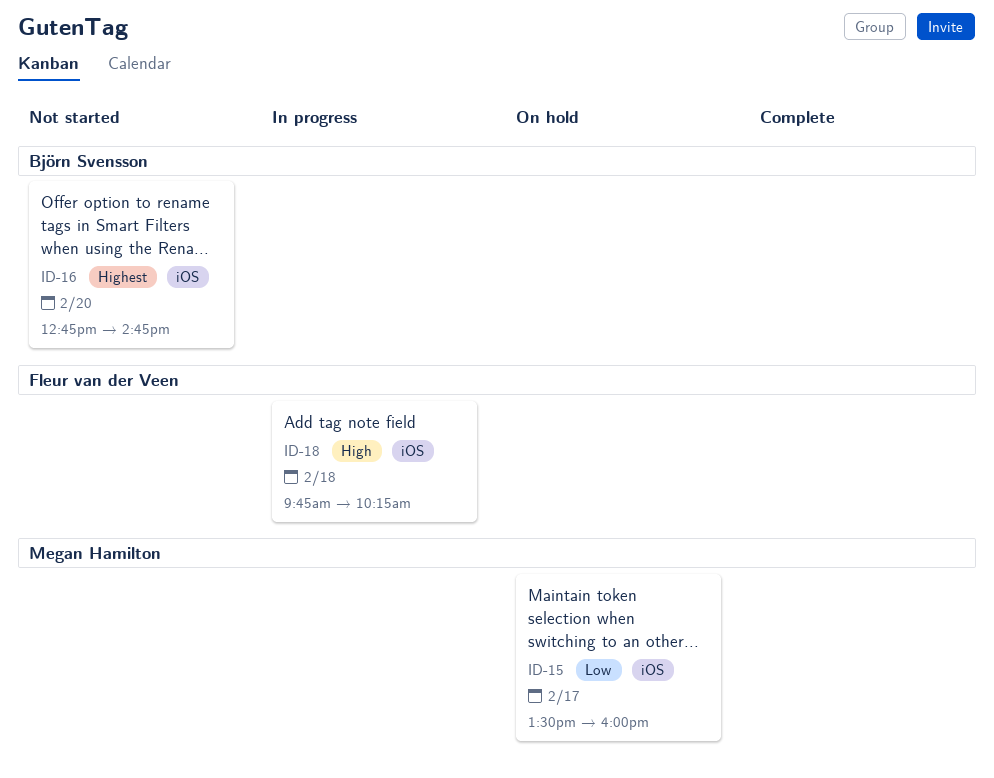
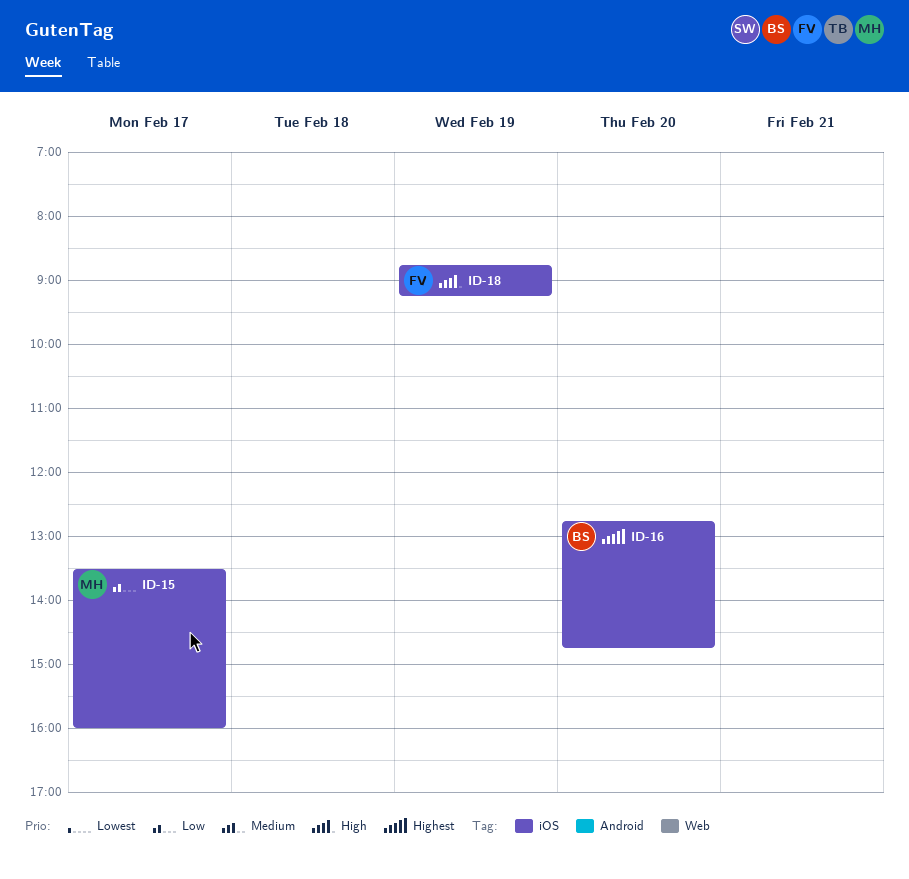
ID-18, day: Feb 18 -> Feb 19
ID-18, begins: 09:45 -> 08:45
ID-18, ends: 10:15 -> 09:15

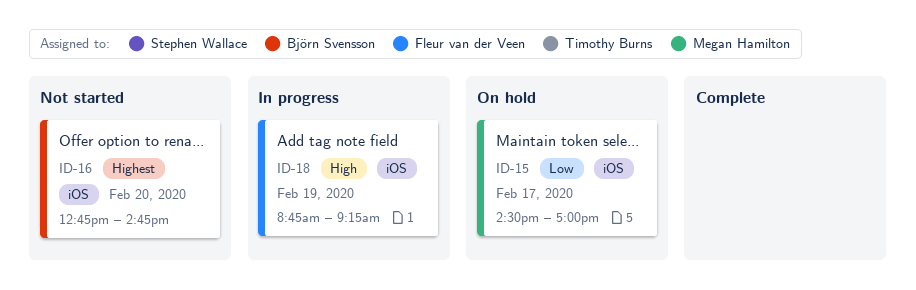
ID-15, begins: 13:30 -> 14:30
ID-15, ends: 16:00 -> 17:00

